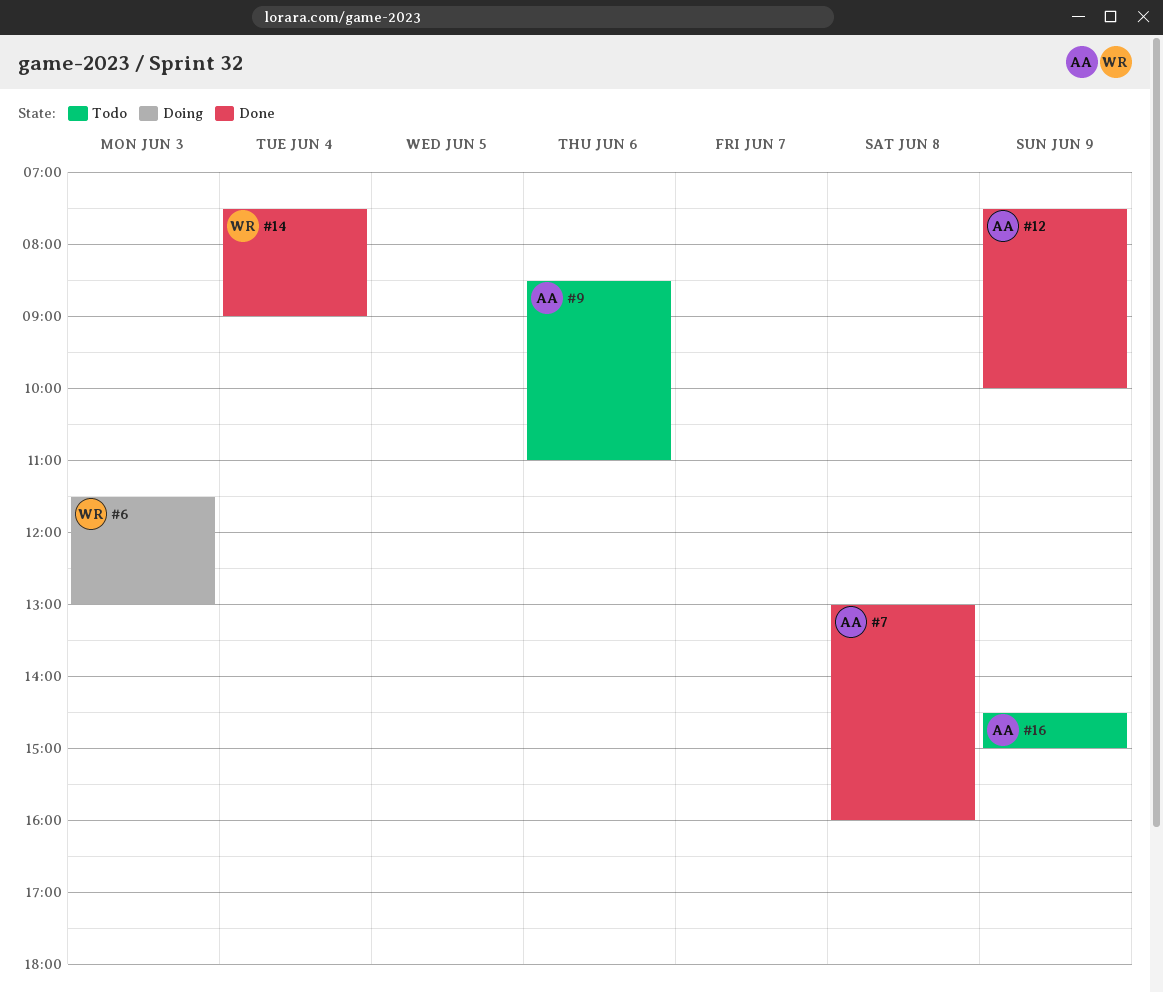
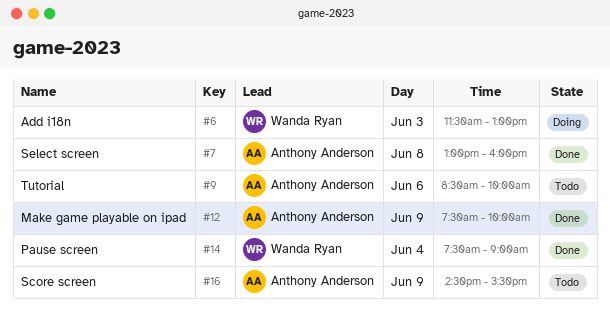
#9, ends: 11:00 -> 10:00
#16, ends: 15:00 -> 15:30

